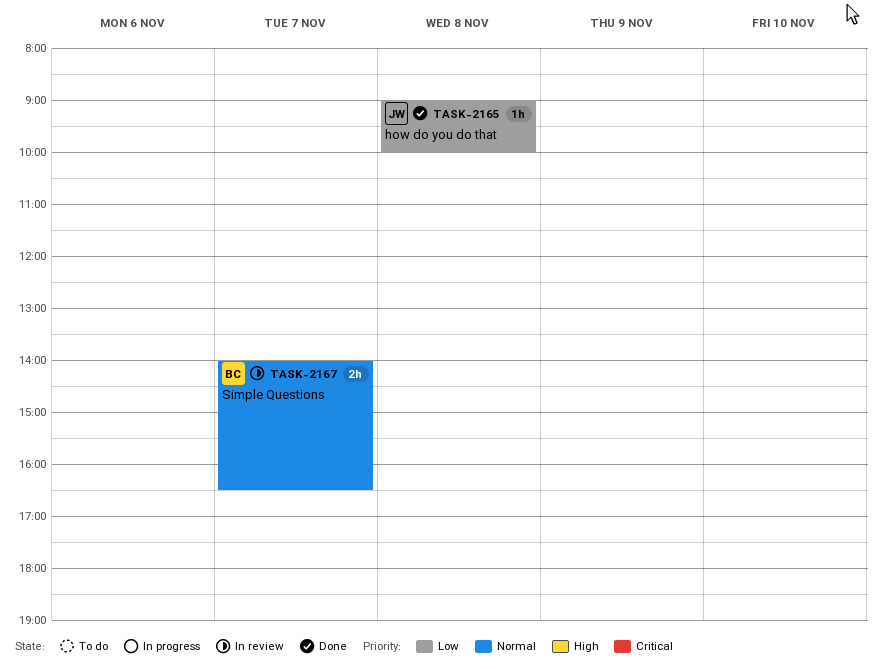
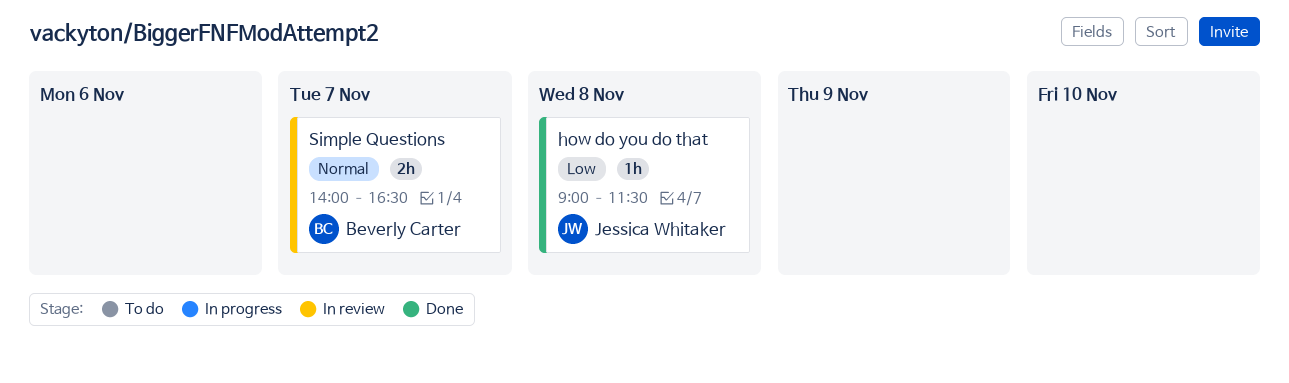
how do you do that, ends: 10:00 -> 11:30

